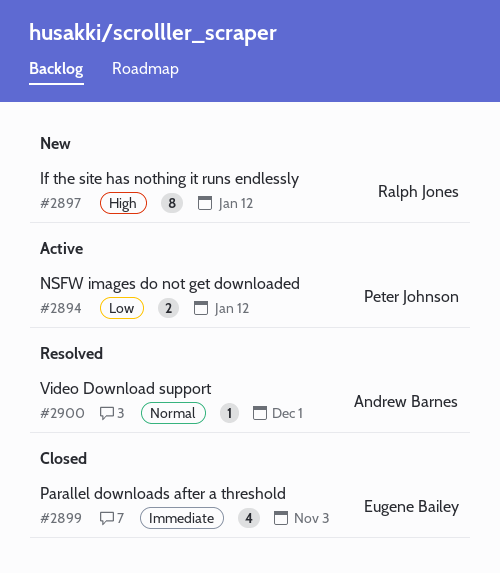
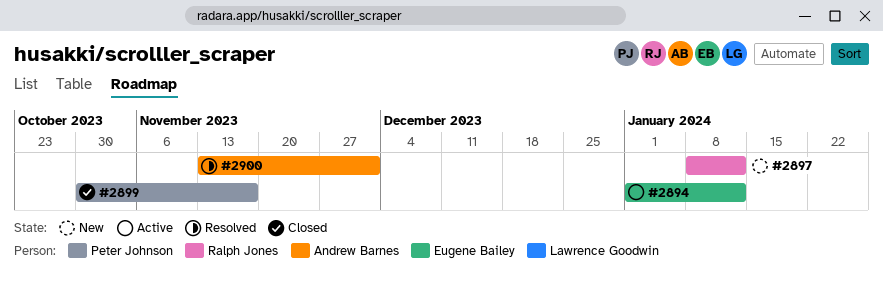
#2894, owner: Peter Johnson -> Eugene Bailey
#2899, owner: Eugene Bailey -> Peter Johnson
#2899, due: Nov 3 -> Nov 17

